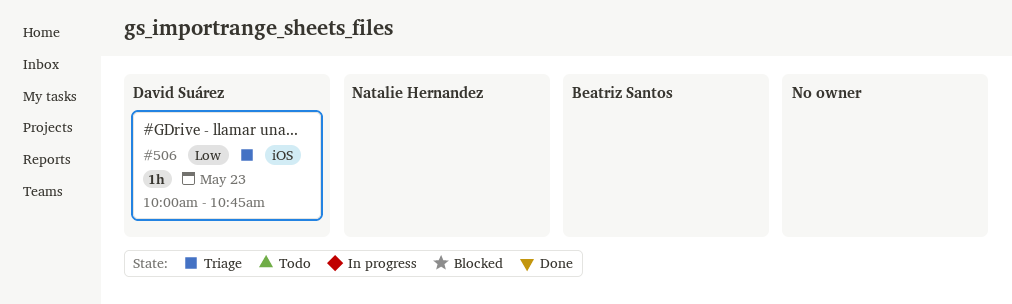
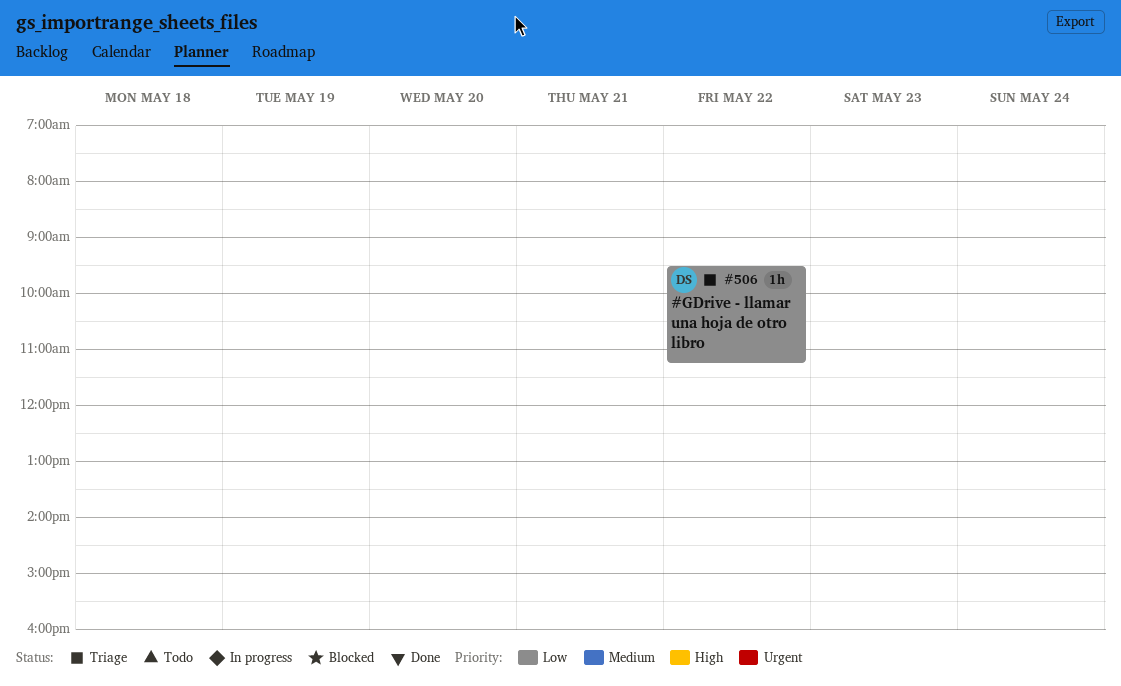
#506, day: May 23 -> May 22
#506, begins: 10:00 -> 09:30
#506, ends: 10:45 -> 11:15

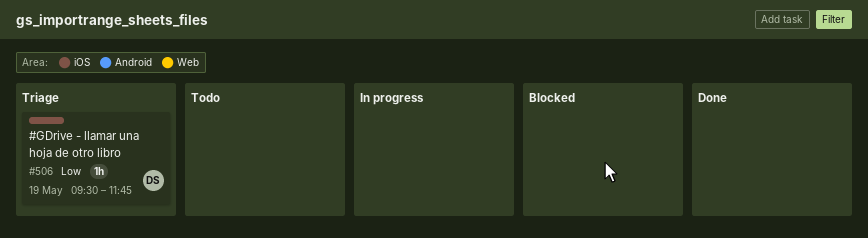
#506, day: May 22 -> May 19
#506, ends: 11:15 -> 11:45

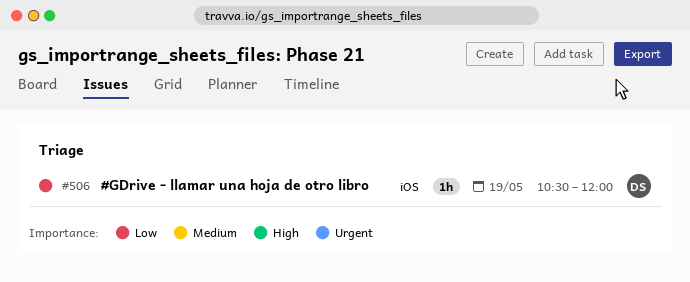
#506, begins: 09:30 -> 10:30
#506, ends: 11:45 -> 12:00

